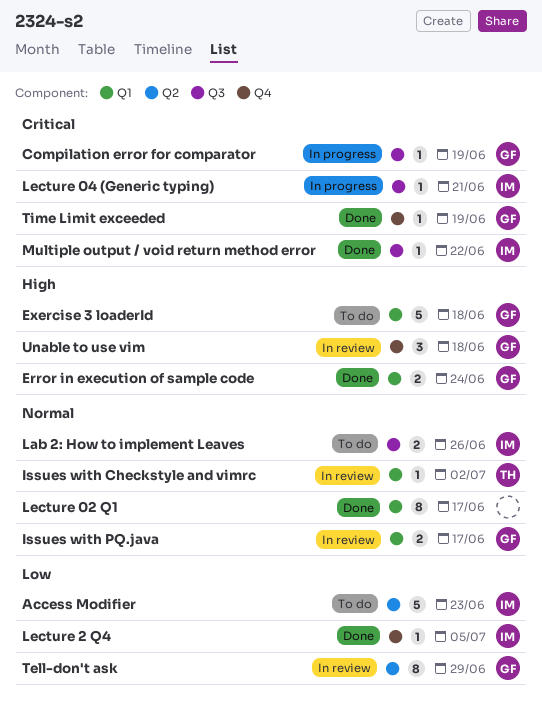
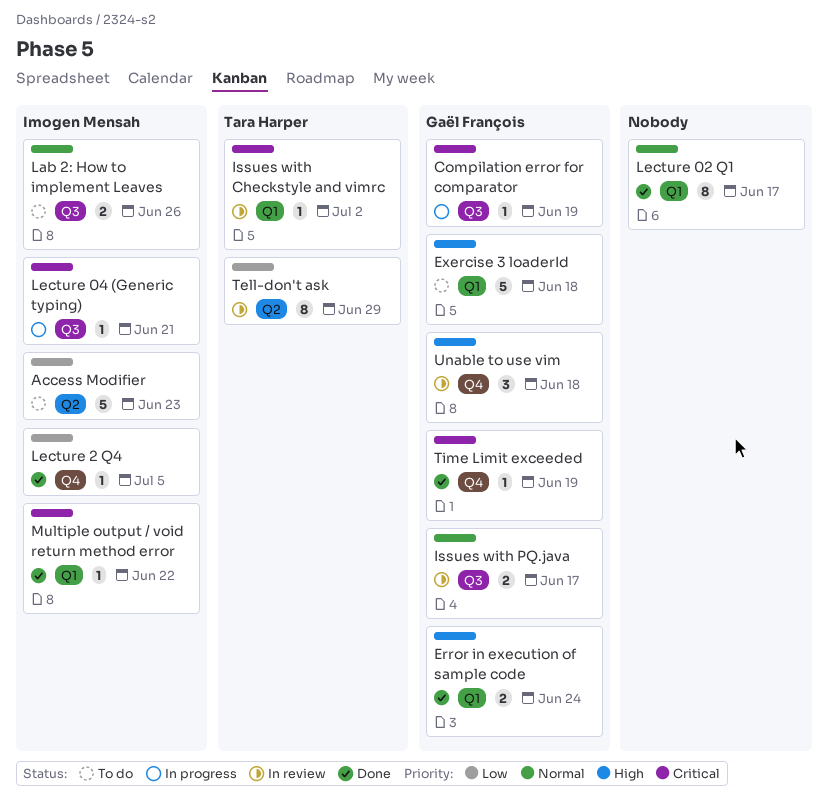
Issues with Checkstyle and vimrc, priority: Normal -> Critical
Issues with PQ.java, label: Q1 -> Q3
Multiple output / void return method error, label: Q3 -> Q1
Tell-don't ask, owner: Gaël François -> Tara Harper

